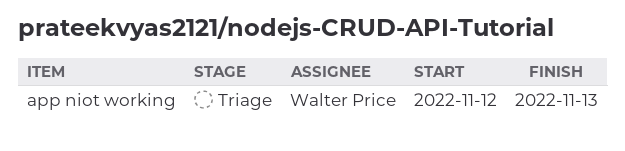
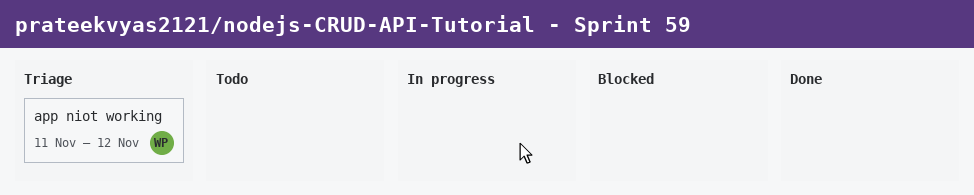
app niot working, start: Nov 12 -> Nov 11
app niot working, due: Nov 13 -> Nov 12

